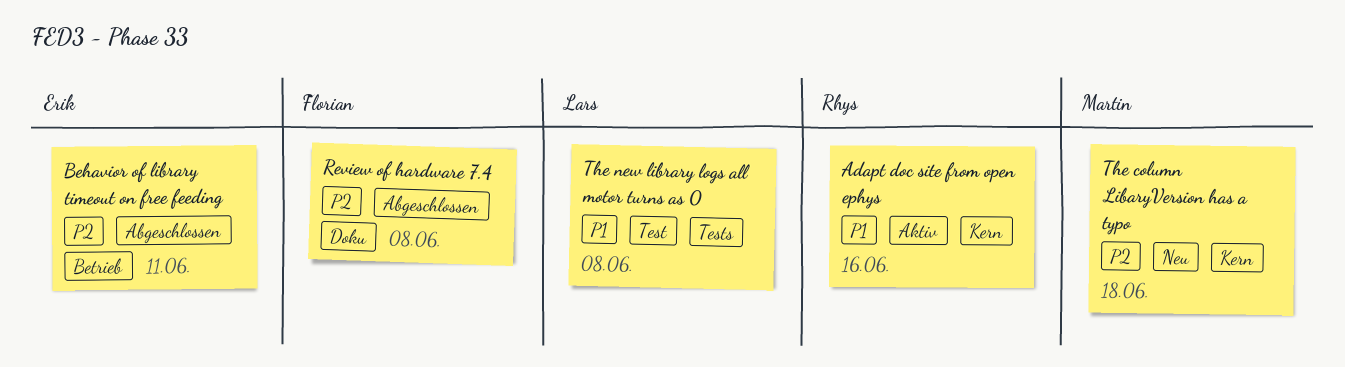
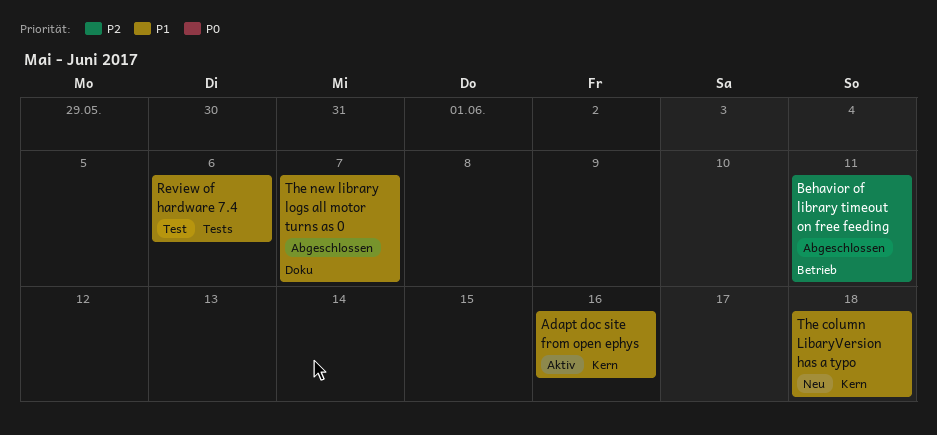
Review of hardware 7.4, status: Abgeschlossen -> Test
Review of hardware 7.4, priority: P2 -> P1
Review of hardware 7.4, label: Doku -> Tests
Review of hardware 7.4, due: Jun 8 -> Jun 6
The column LibaryVersion has a typo, priority: P2 -> P1
The new library logs all motor turns as 0, status: Test -> Abgeschlossen
The new library logs all motor turns as 0, label: Tests -> Doku
The new library logs all motor turns as 0, due: Jun 8 -> Jun 7

